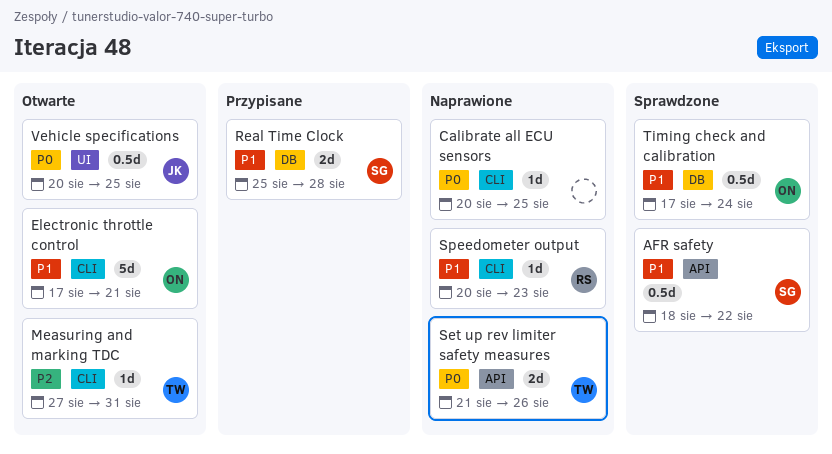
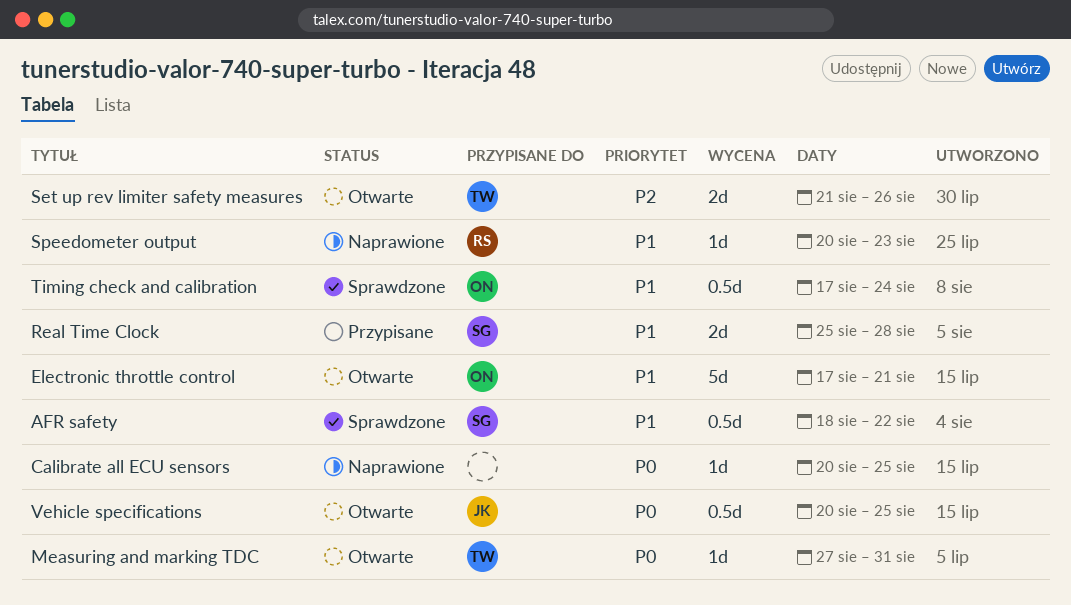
Measuring and marking TDC, priority: P2 -> P0
Set up rev limiter safety measures, status: Naprawione -> Otwarte
Set up rev limiter safety measures, priority: P0 -> P2

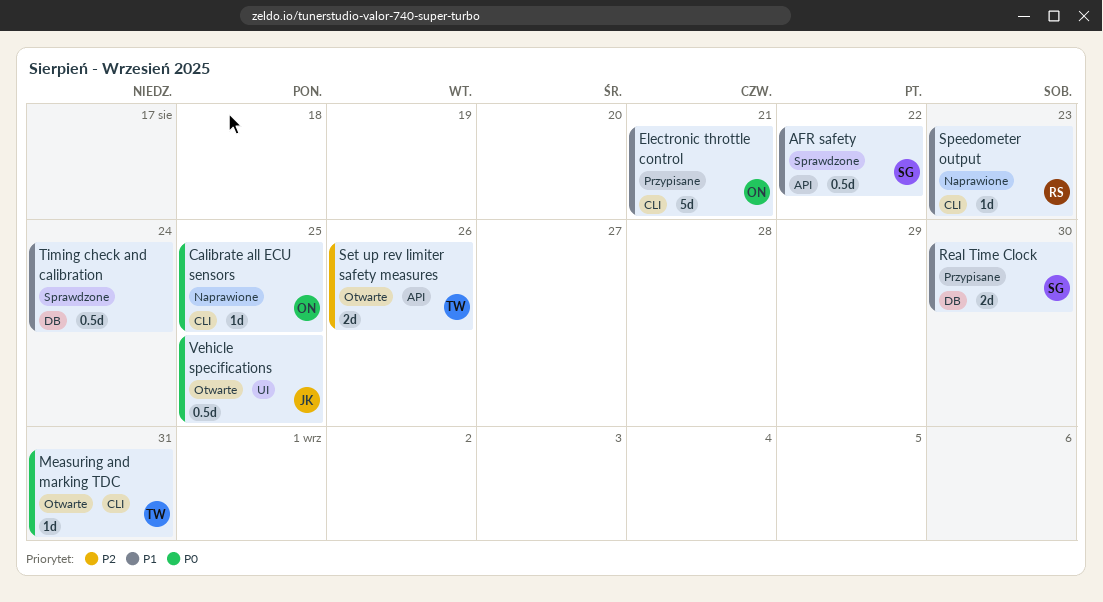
Calibrate all ECU sensors, owner: none -> ON
Electronic throttle control, status: Otwarte -> Przypisane
Real Time Clock, due: Aug 28 -> Aug 30
Timing check and calibration, owner: ON -> none

